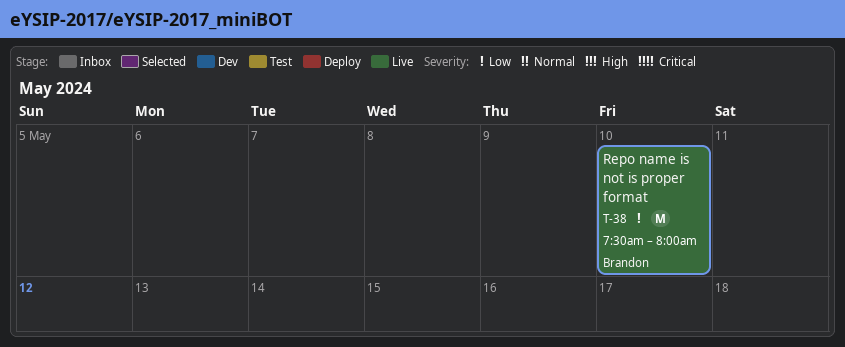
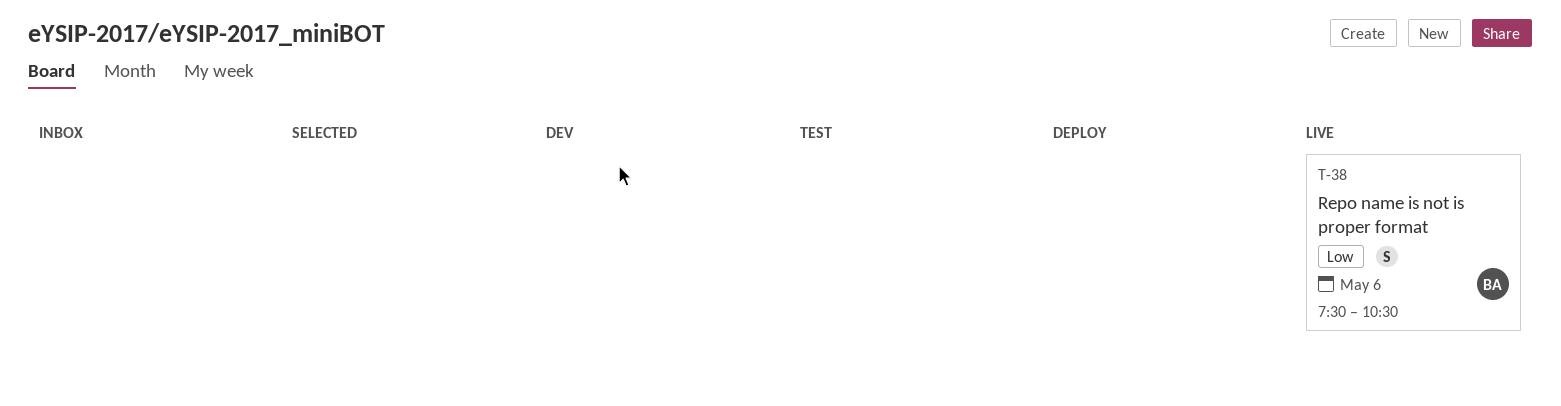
T-38, estimate: M -> S
T-38, day: May 10 -> May 6
T-38, ends: 08:00 -> 10:30

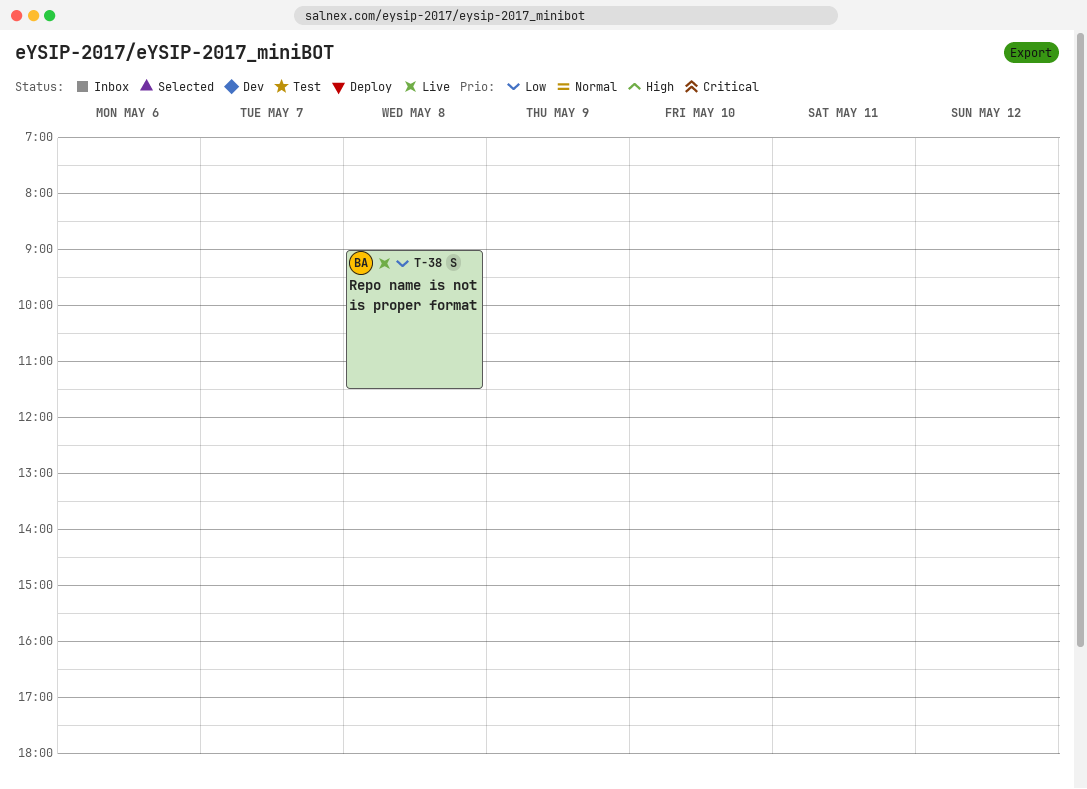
T-38, day: May 6 -> May 8
T-38, begins: 07:30 -> 09:00
T-38, ends: 10:30 -> 11:30

